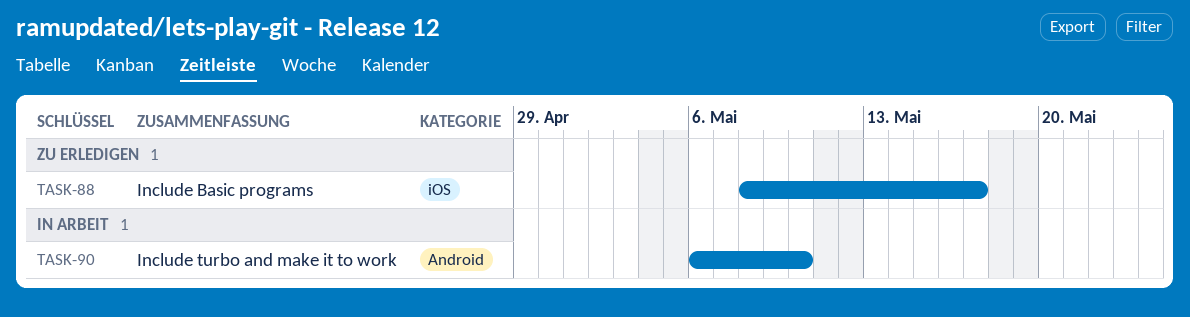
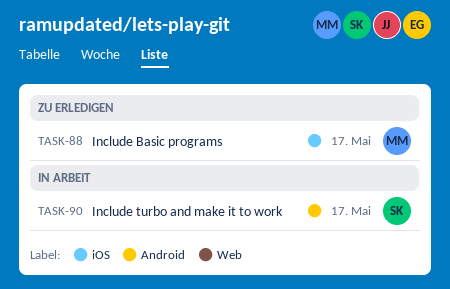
TASK-90, due: May 10 -> May 17

